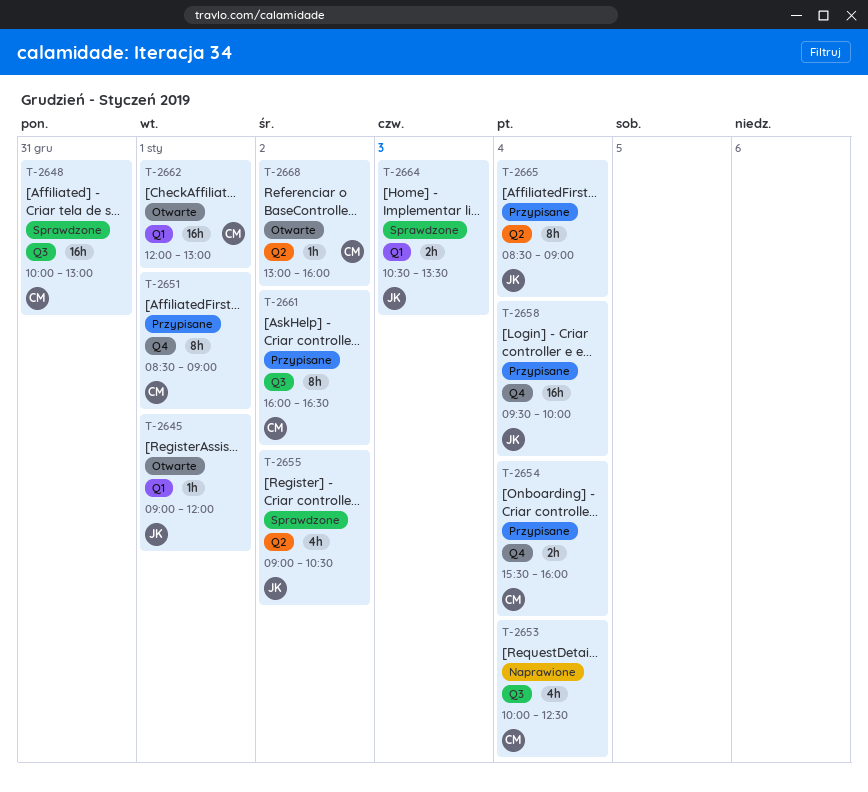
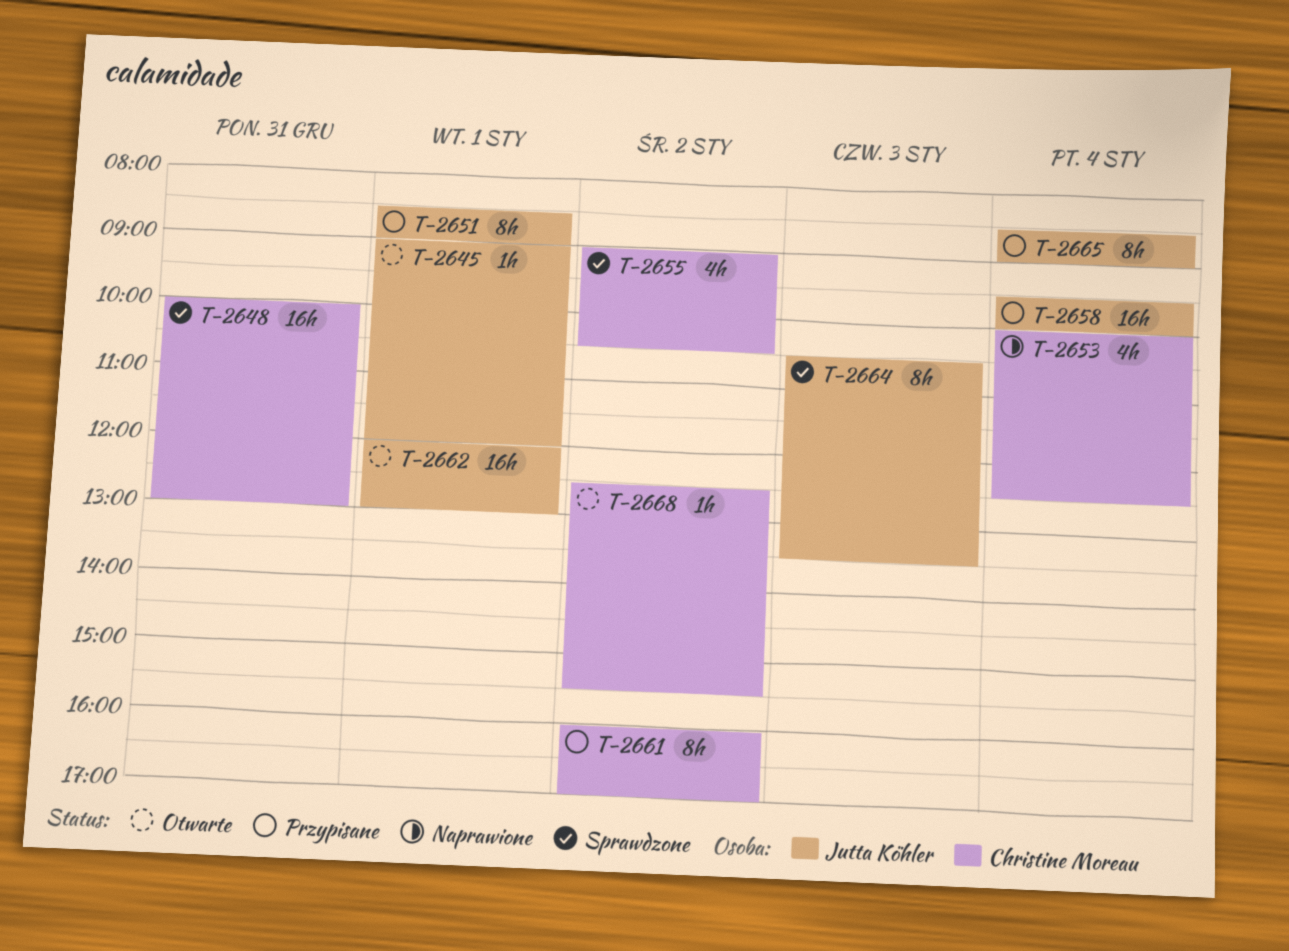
T-2651, owner: Christine Moreau -> Jutta Köhler
T-2654: present -> none
T-2655, owner: Jutta Köhler -> Christine Moreau
T-2661, ends: 16:30 -> 17:00
T-2662, owner: Christine Moreau -> Jutta Köhler
T-2664, estimate: 2h -> 8h
T-2668, begins: 13:00 -> 12:30
T-2668, ends: 16:00 -> 15:30

